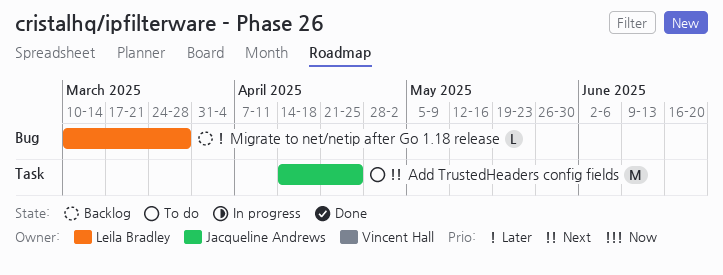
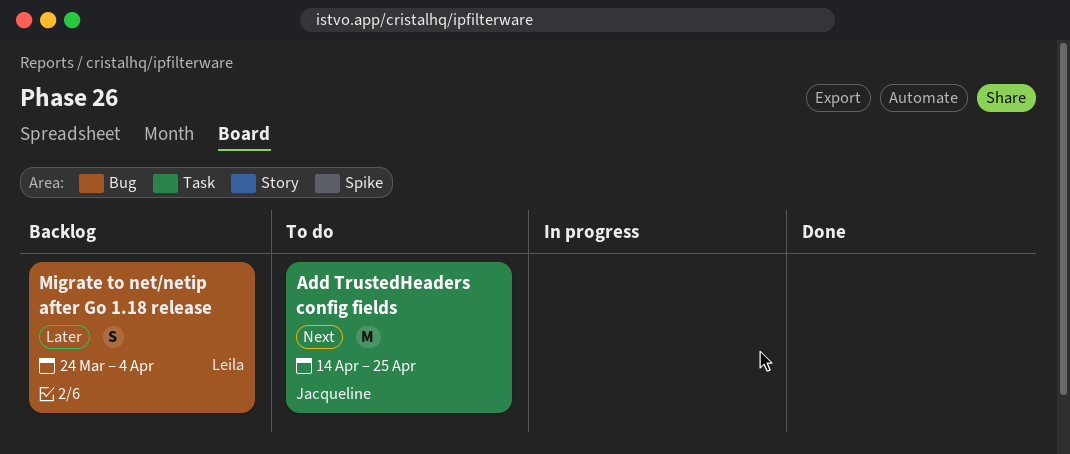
Migrate to net/netip after Go 1.18 release, estimate: L -> S
Migrate to net/netip after Go 1.18 release, start: Mar 10 -> Mar 24
Migrate to net/netip after Go 1.18 release, due: Mar 28 -> Apr 4

